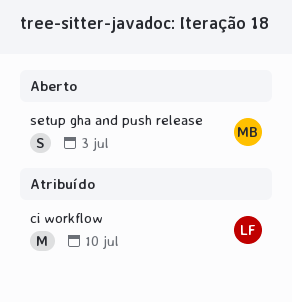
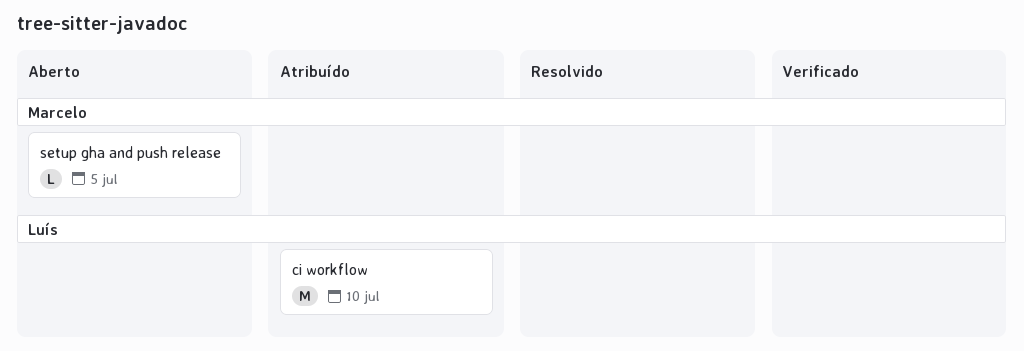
setup gha and push release, estimate: S -> L
setup gha and push release, due: Jul 3 -> Jul 5

